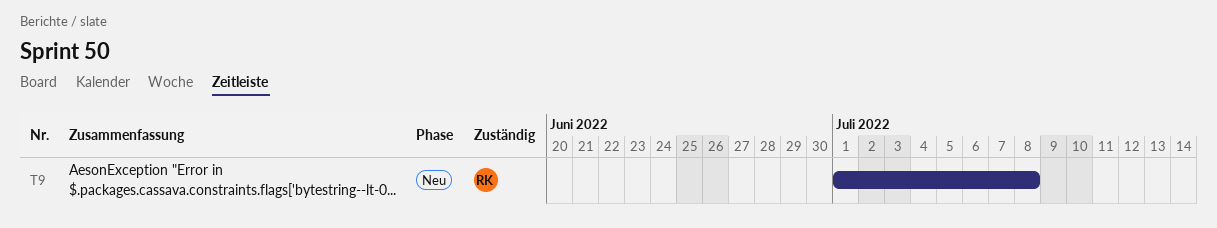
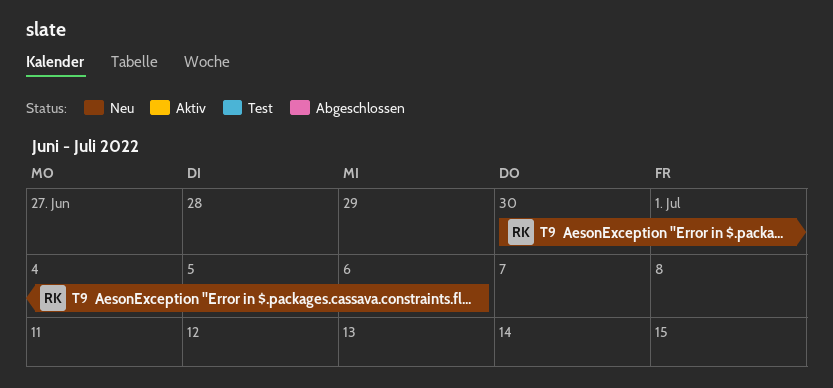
T9, start: Jul 1 -> Jun 30
T9, due: Jul 8 -> Jul 6

